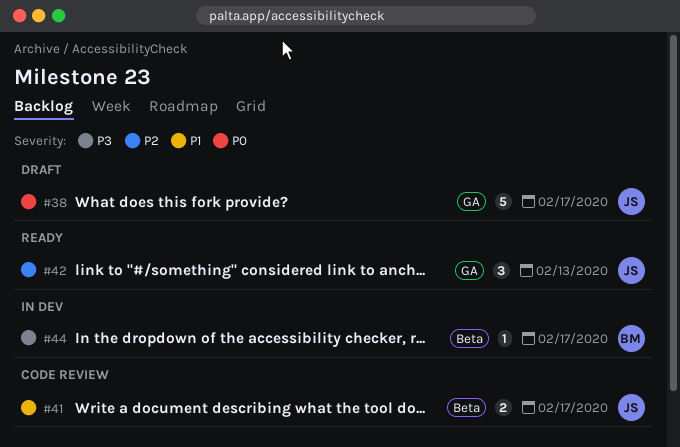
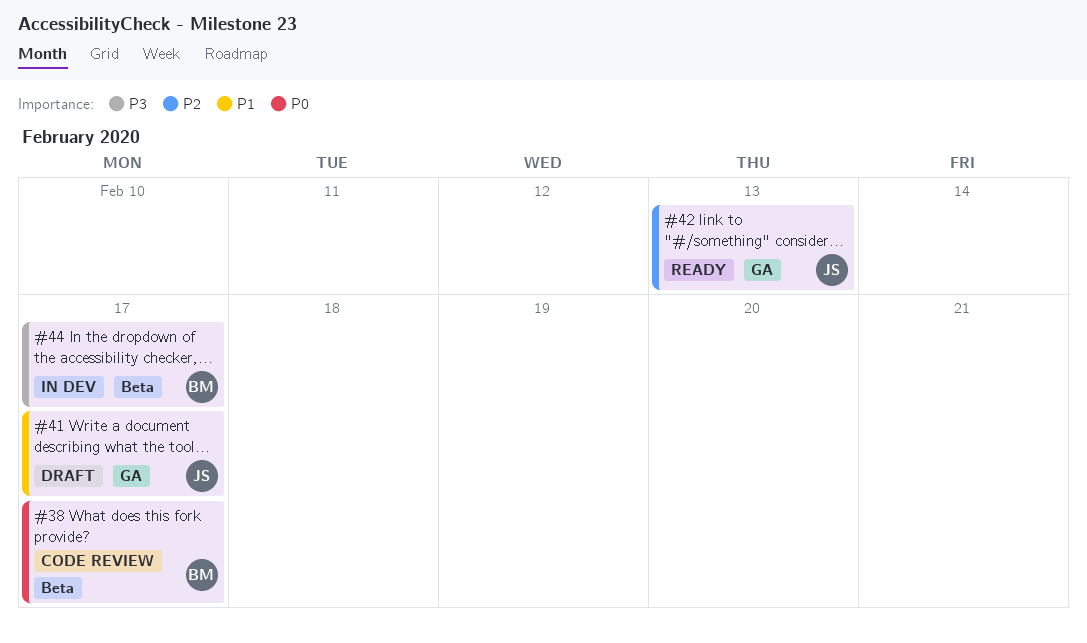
#38, status: Draft -> Code review
#38, owner: JS -> BM
#38, label: GA -> Beta
#41, status: Code review -> Draft
#41, label: Beta -> GA

